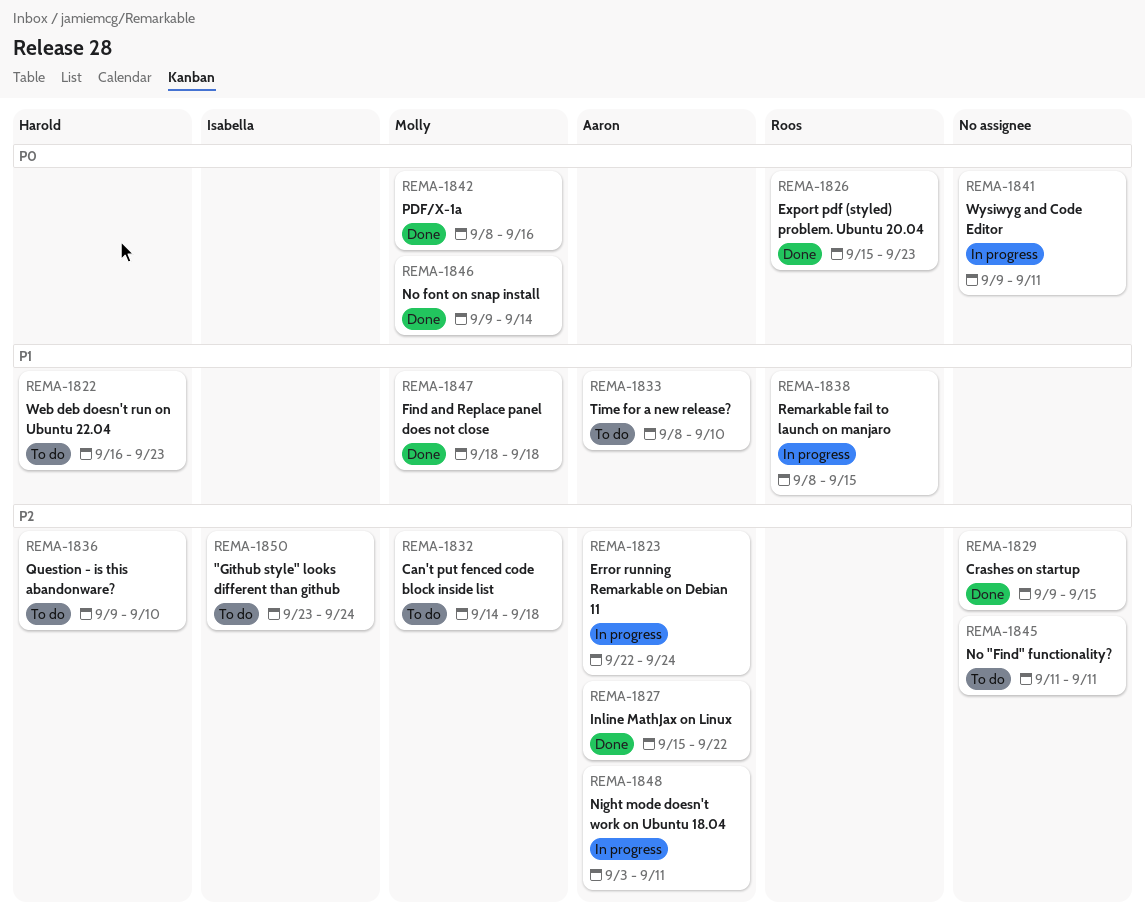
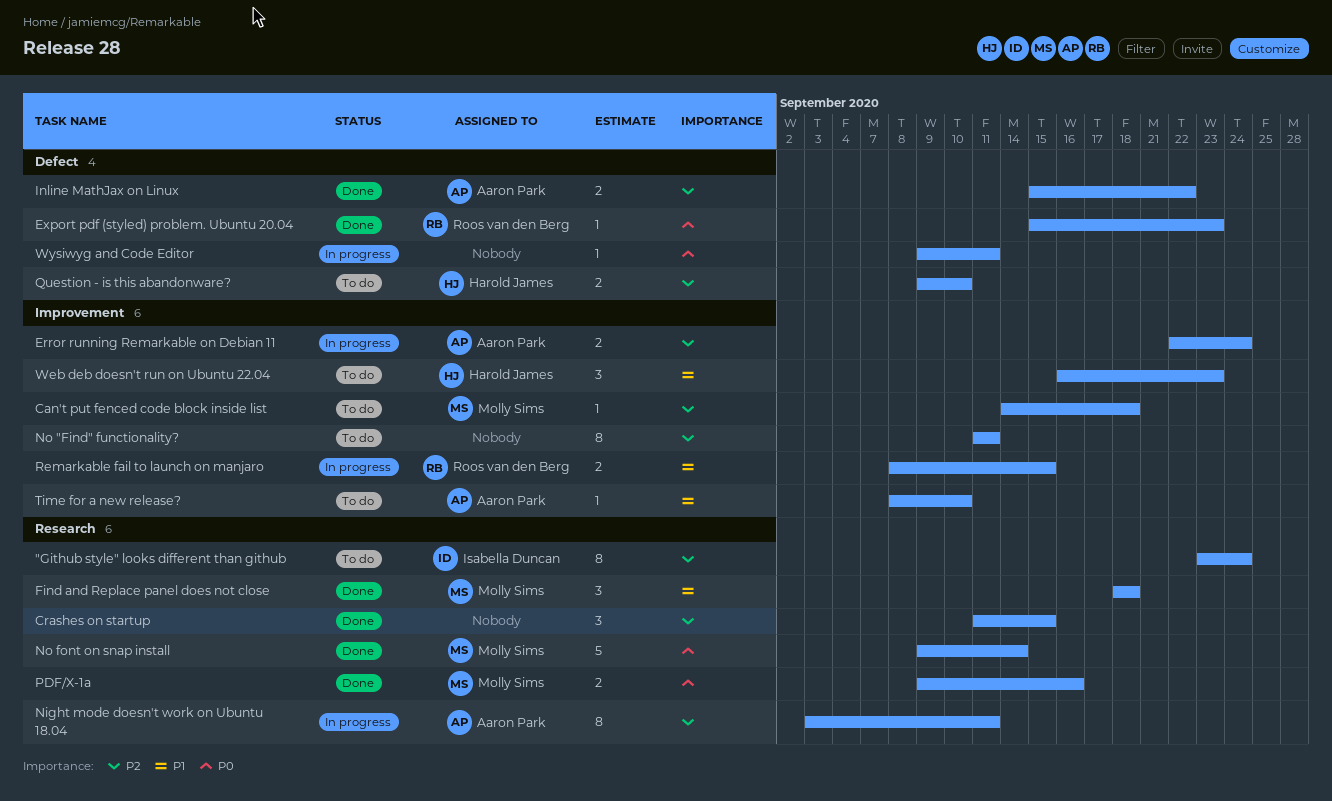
Crashes on startup, start: Sep 9 -> Sep 11
PDF/X-1a, start: Sep 8 -> Sep 9

